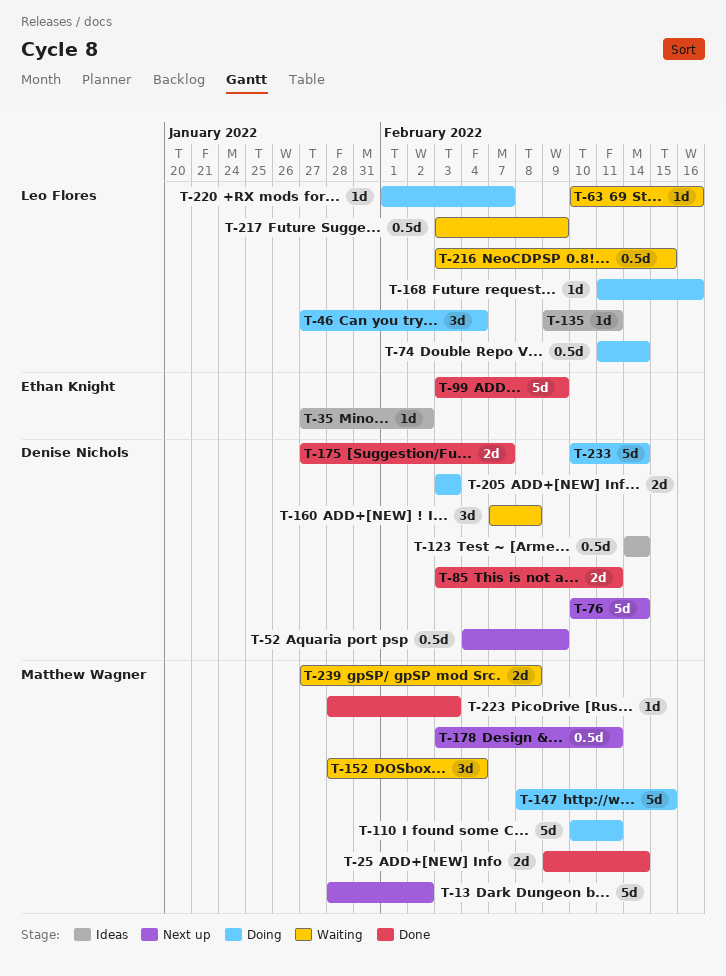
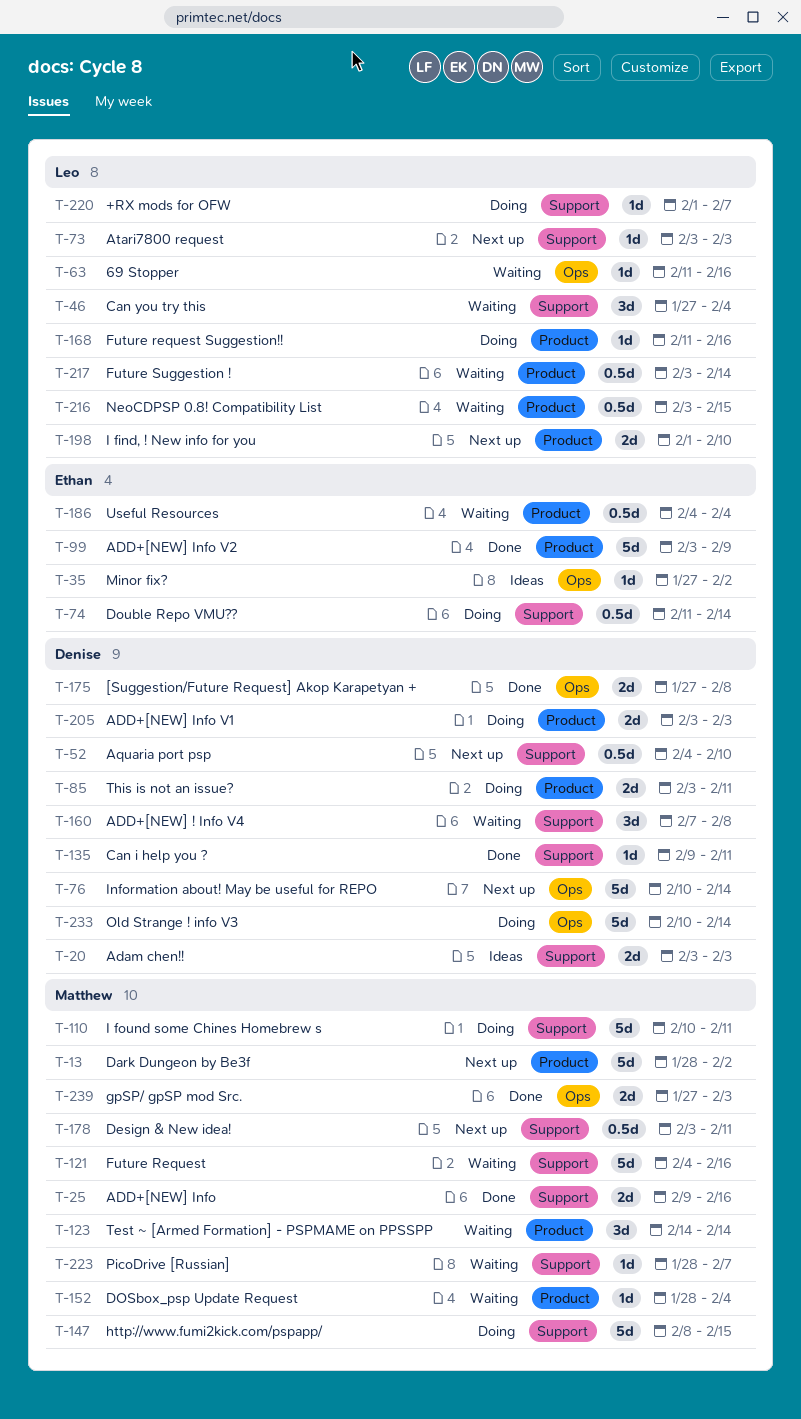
T-20: none -> present
T-25, due: Feb 14 -> Feb 16
T-46, status: Doing -> Waiting
T-52, due: Feb 9 -> Feb 10
T-63, start: Feb 10 -> Feb 11
T-73: none -> present
T-74, owner: Leo Flores -> Ethan Knight
T-85, status: Done -> Doing
T-121: none -> present
T-123, status: Ideas -> Waiting
T-123, owner: Denise Nichols -> Matthew Wagner
T-123, estimate: 0.5d -> 3d
T-135, status: Ideas -> Done
T-135, owner: Leo Flores -> Denise Nichols
T-152, estimate: 3d -> 1d
T-175, due: Feb 7 -> Feb 8
T-186: none -> present
T-198: none -> present
T-217, due: Feb 9 -> Feb 14
T-223, status: Done -> Waiting
T-223, due: Feb 3 -> Feb 7
T-239, status: Waiting -> Done
T-239, due: Feb 8 -> Feb 3

